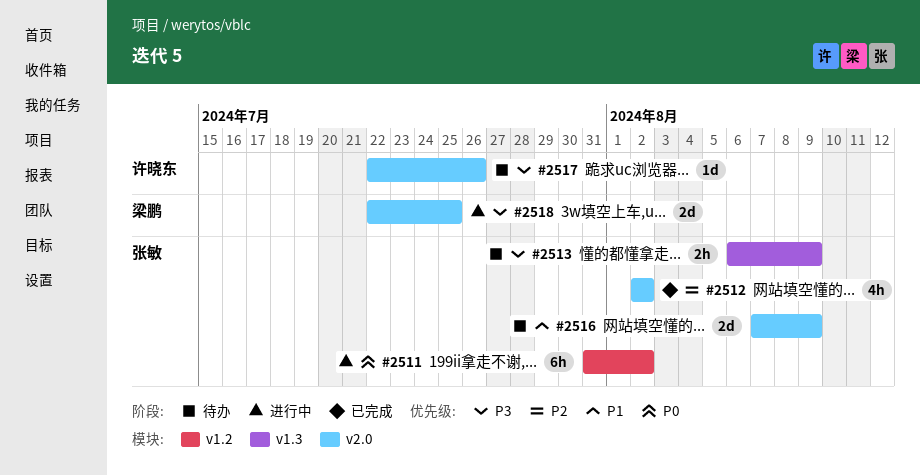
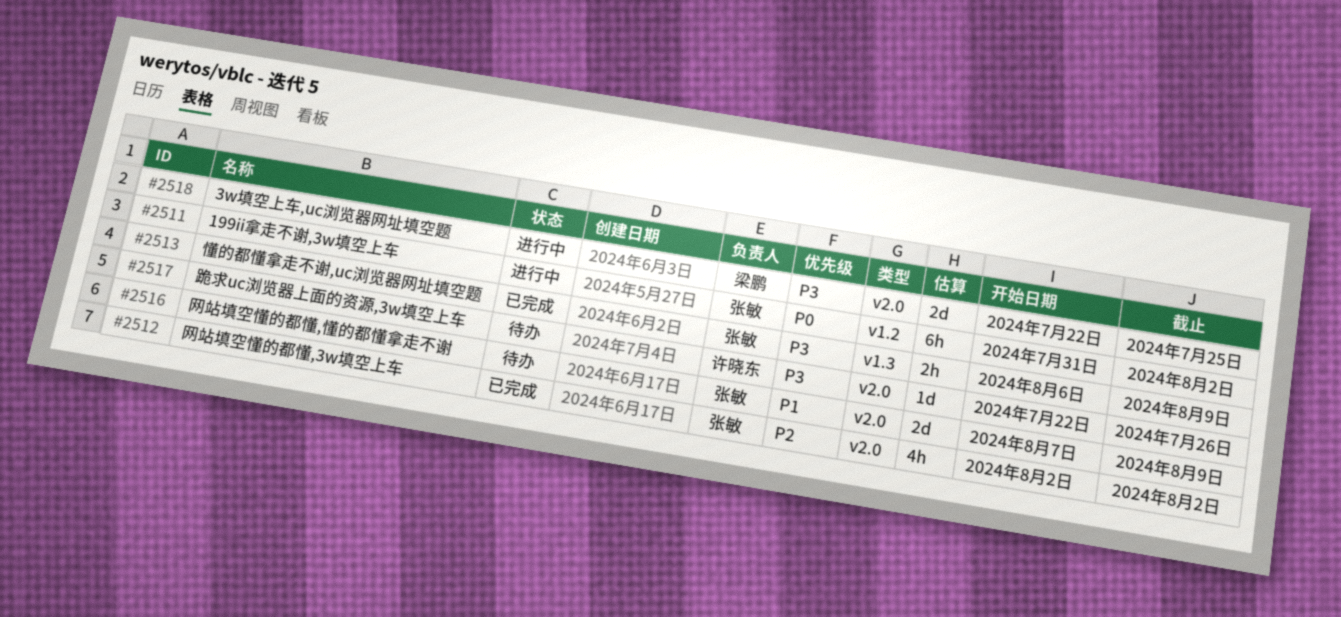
#2513, status: 待办 -> 已完成

